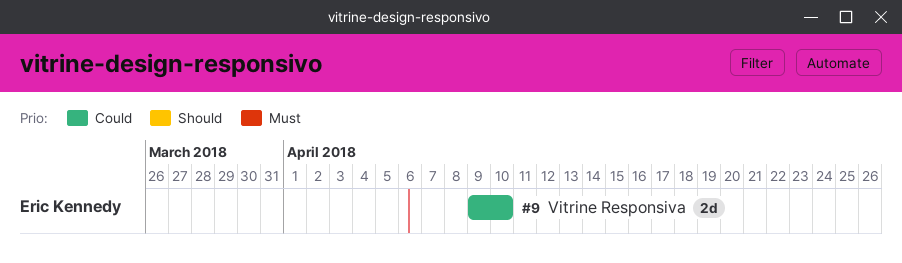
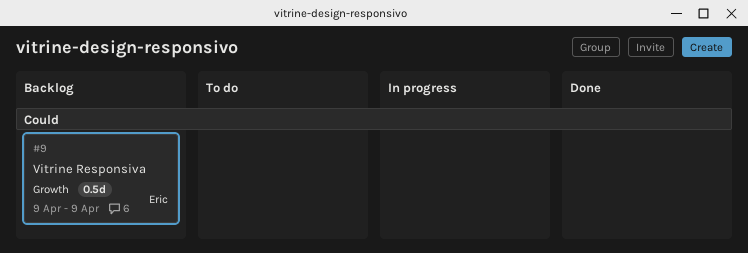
#9, estimate: 2d -> 0.5d
#9, due: Apr 10 -> Apr 9

